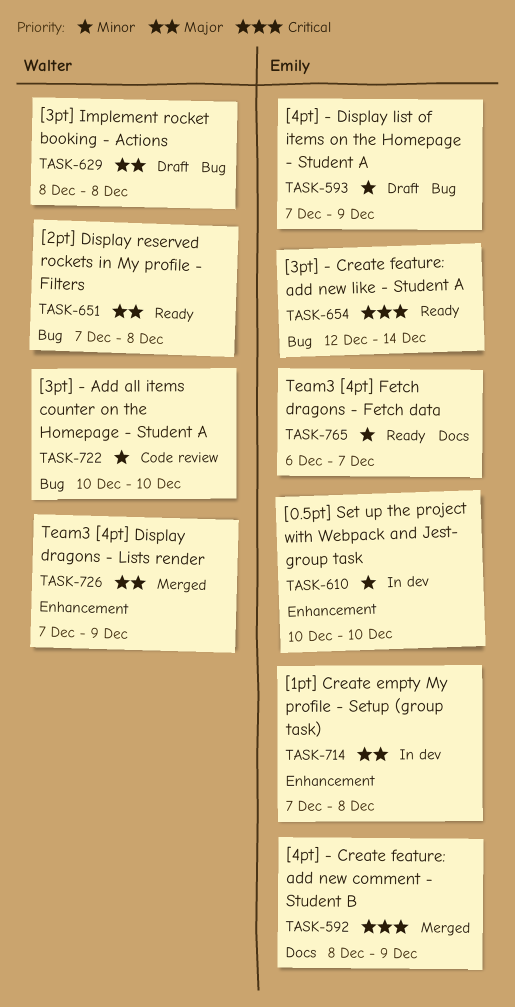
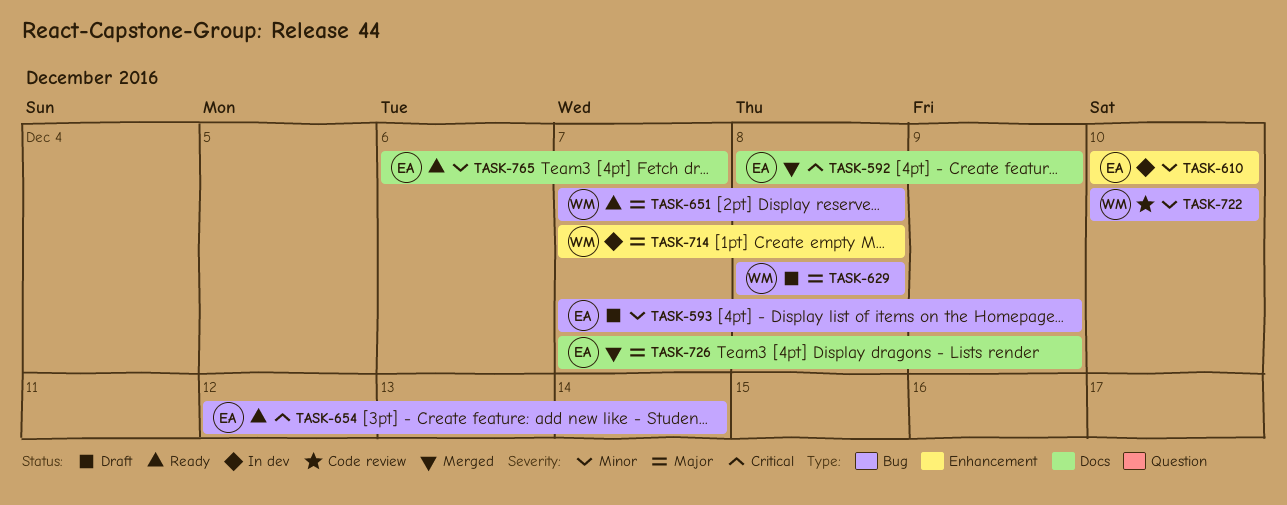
TASK-714, owner: Emily -> Walter
TASK-726, owner: Walter -> Emily
TASK-726, label: Enhancement -> Docs

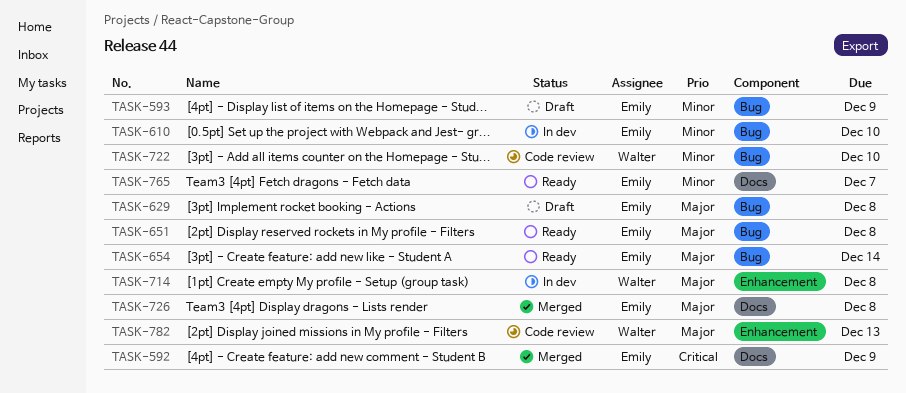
TASK-610, label: Enhancement -> Bug
TASK-629, owner: Walter -> Emily
TASK-651, owner: Walter -> Emily
TASK-654, priority: Critical -> Major
TASK-726, due: Dec 9 -> Dec 8
TASK-782: none -> present

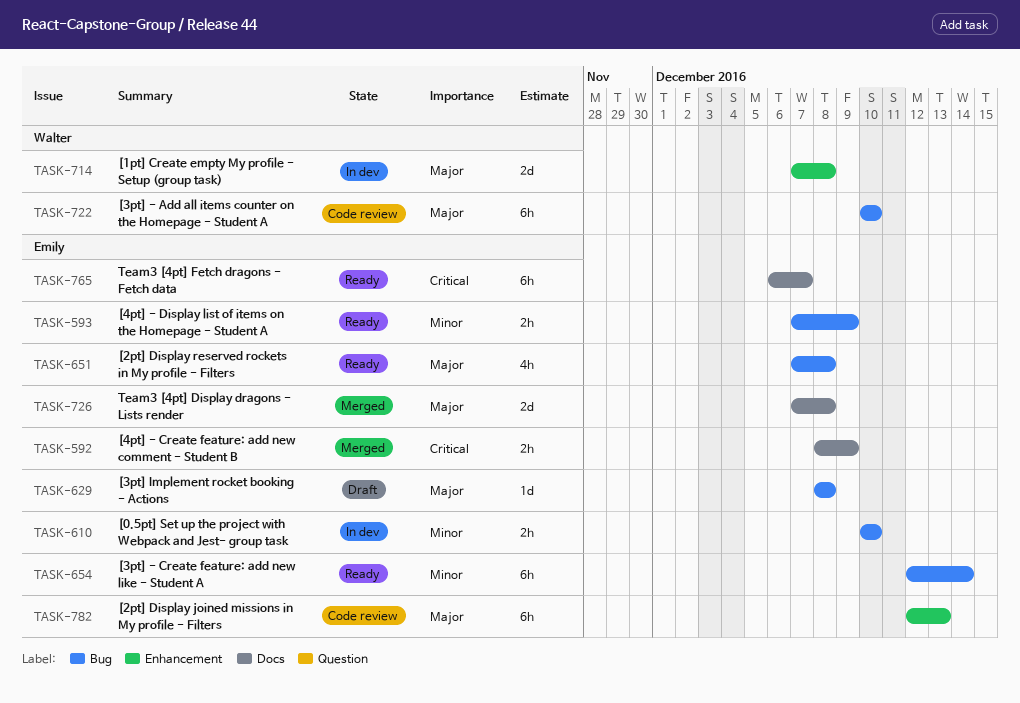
TASK-593, status: Draft -> Ready
TASK-654, priority: Major -> Minor
TASK-722, priority: Minor -> Major
TASK-765, priority: Minor -> Critical
TASK-782, owner: Walter -> Emily

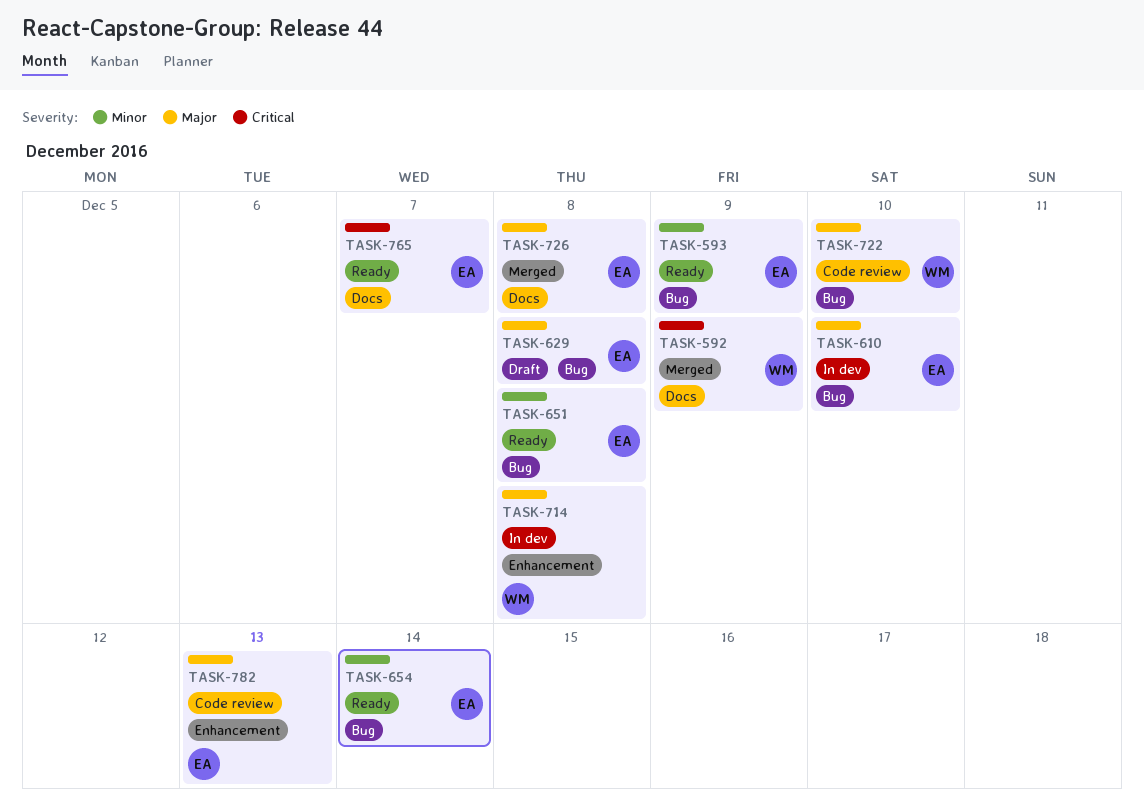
TASK-592, owner: Emily -> Walter
TASK-610, priority: Minor -> Major
TASK-651, priority: Major -> Minor

